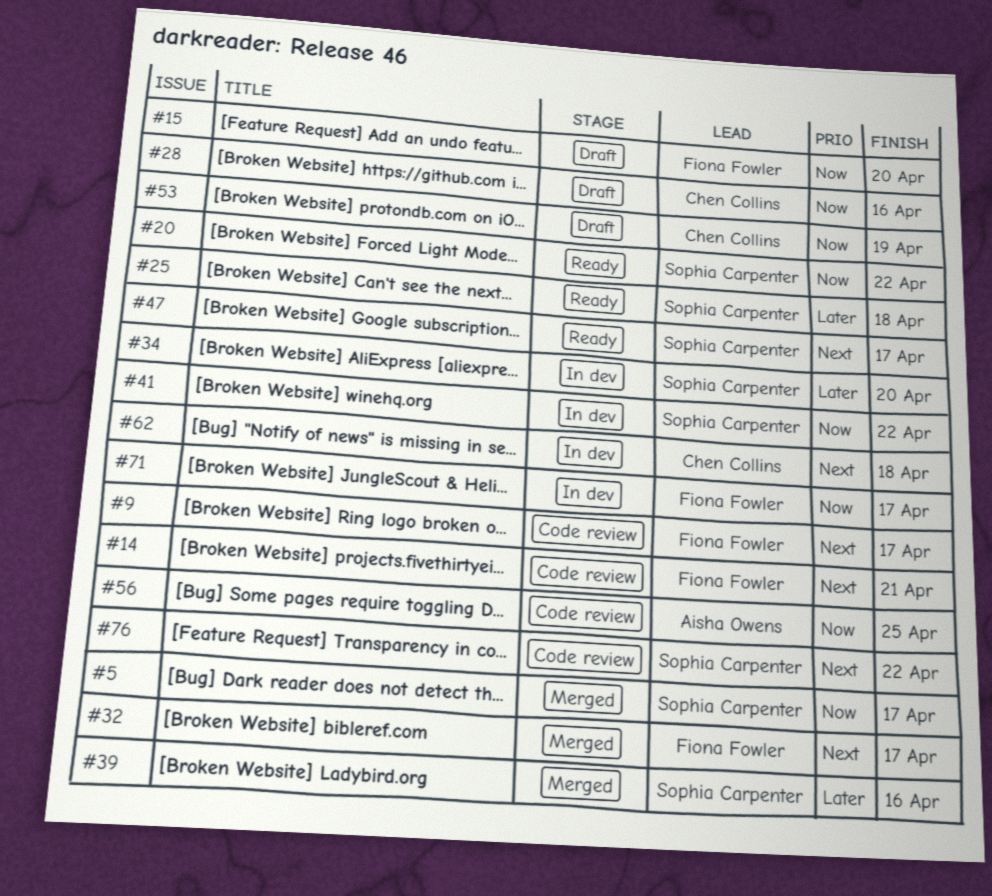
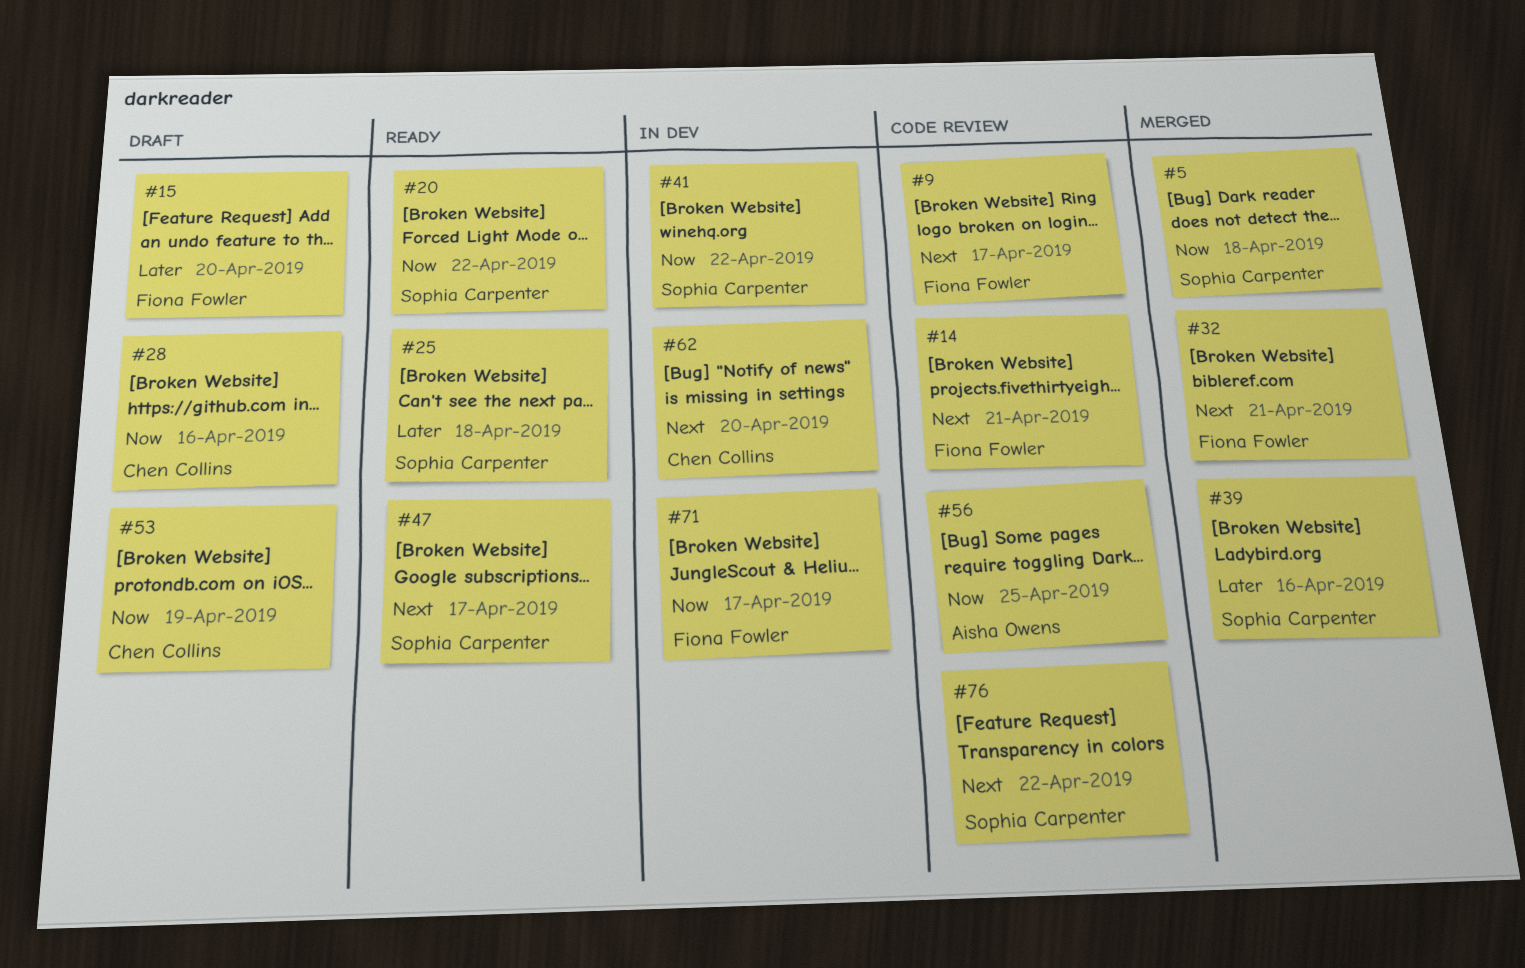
#5, due: Apr 17 -> Apr 18
#15, priority: Now -> Later
#32, due: Apr 17 -> Apr 21
#34: present -> none
#62, due: Apr 18 -> Apr 20

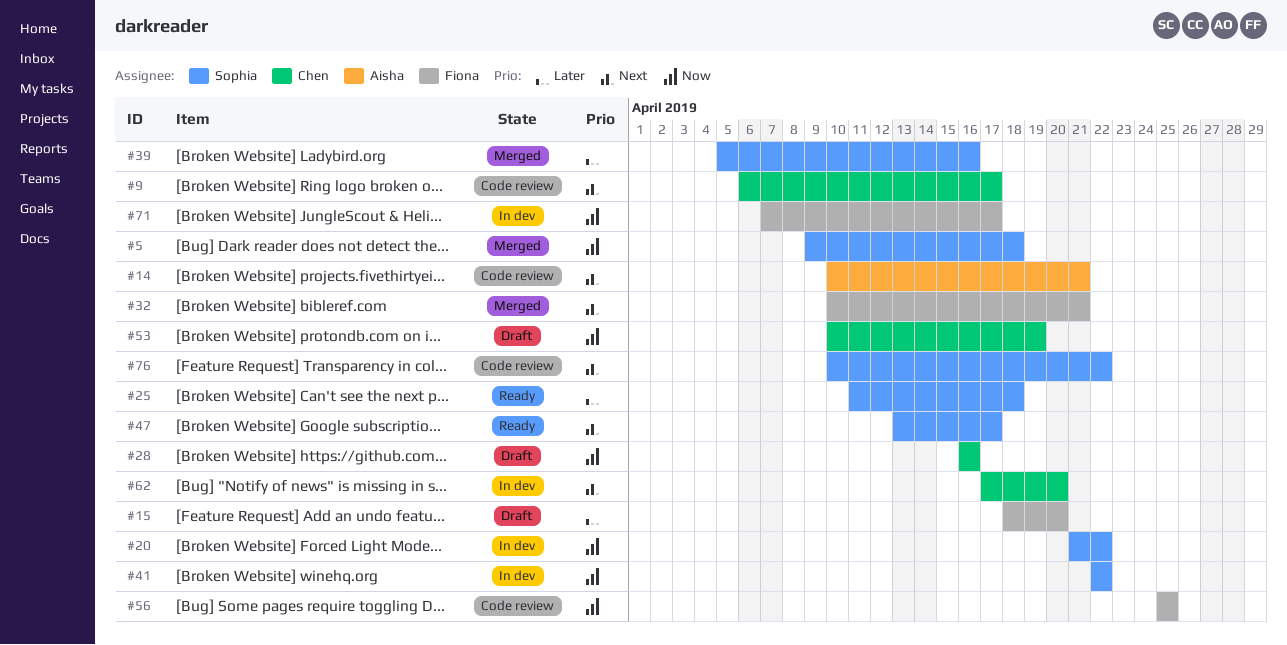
#9, owner: Fiona Fowler -> Chen Collins
#14, owner: Fiona Fowler -> Aisha Owens
#20, status: Ready -> In dev
#56, owner: Aisha Owens -> Fiona Fowler

